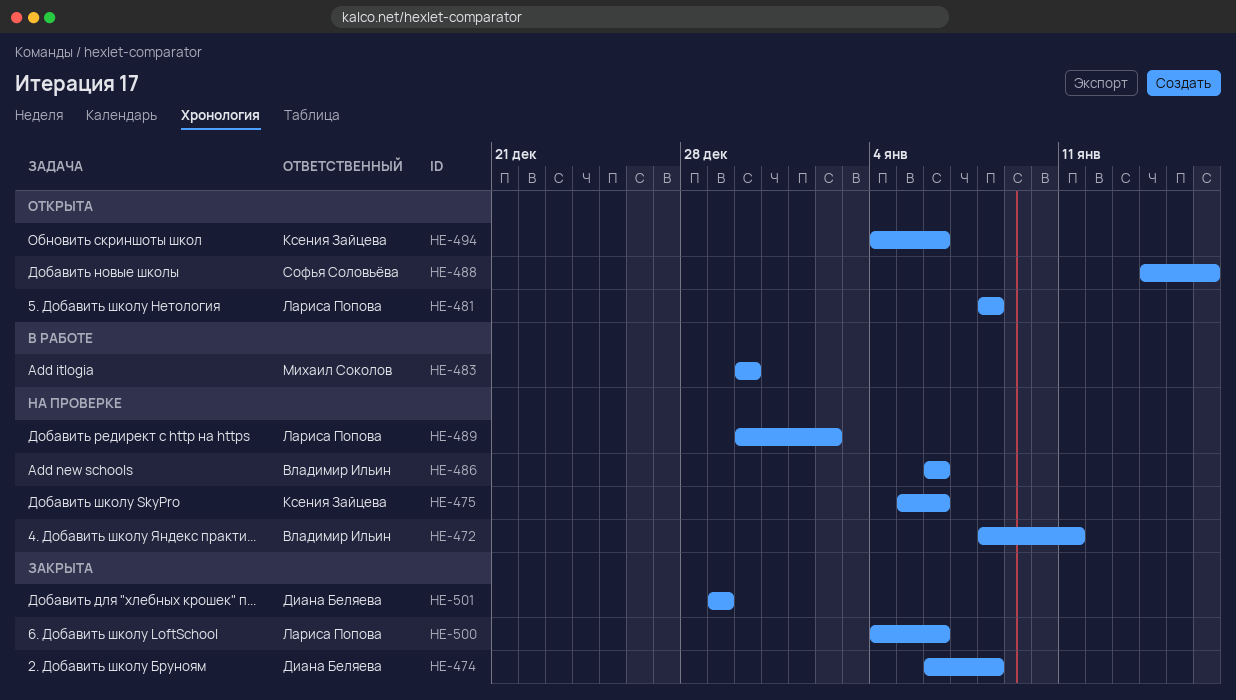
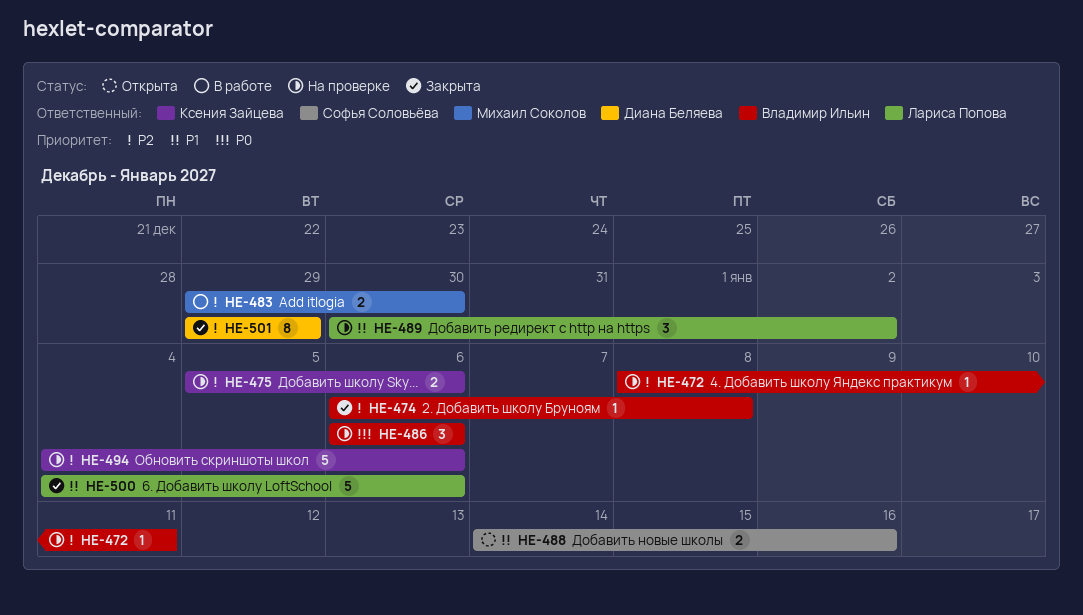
HE-474, owner: Диана Беляева -> Владимир Ильин
HE-481: present -> none
HE-483, start: Dec 30 -> Dec 29
HE-494, status: Открыта -> На проверке

